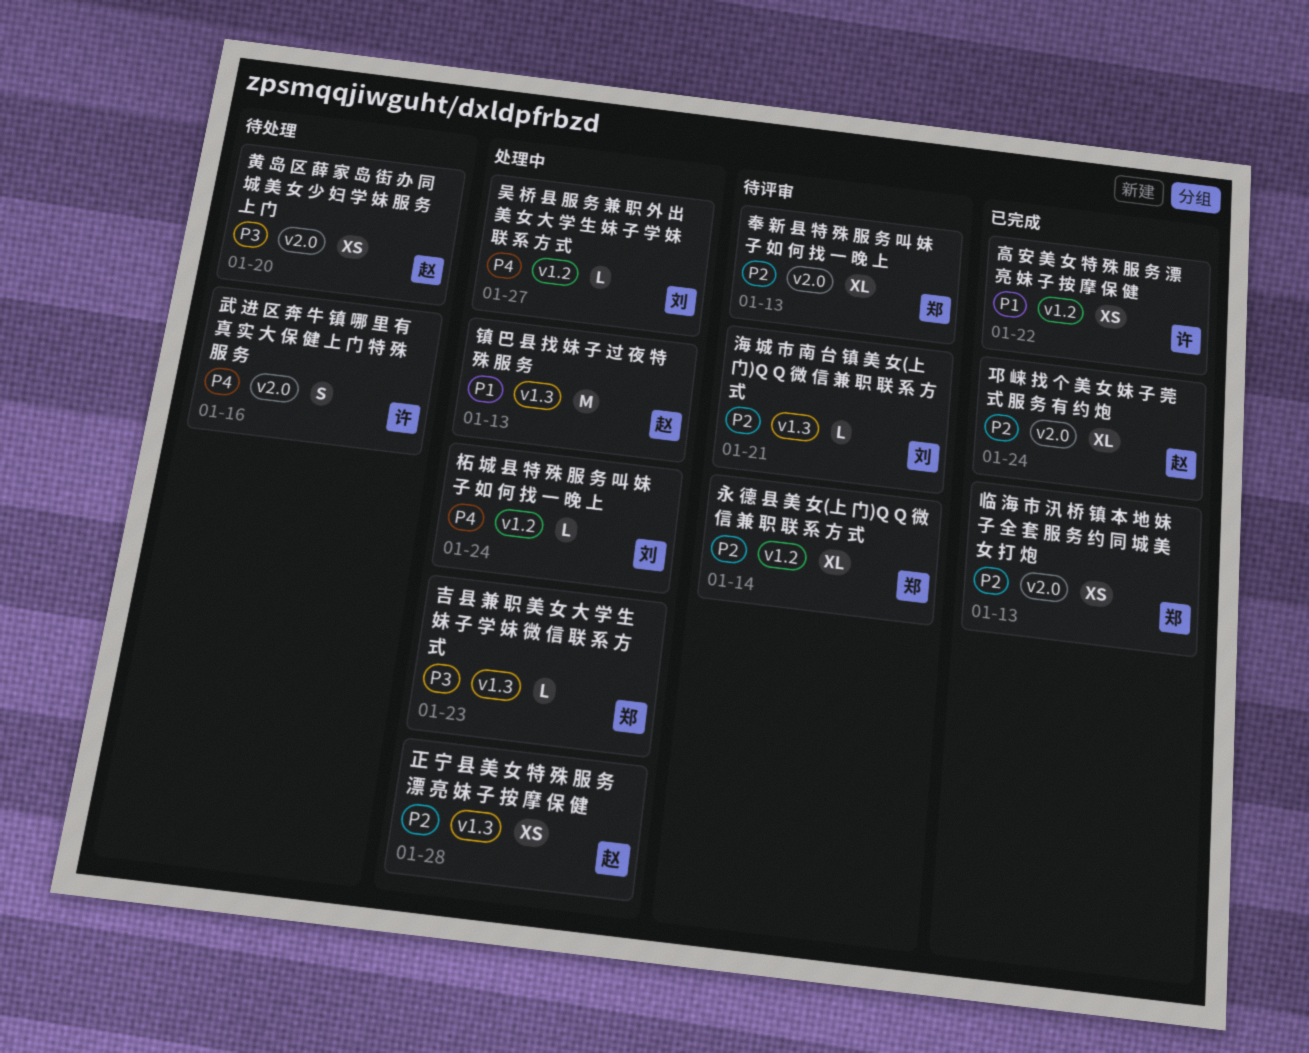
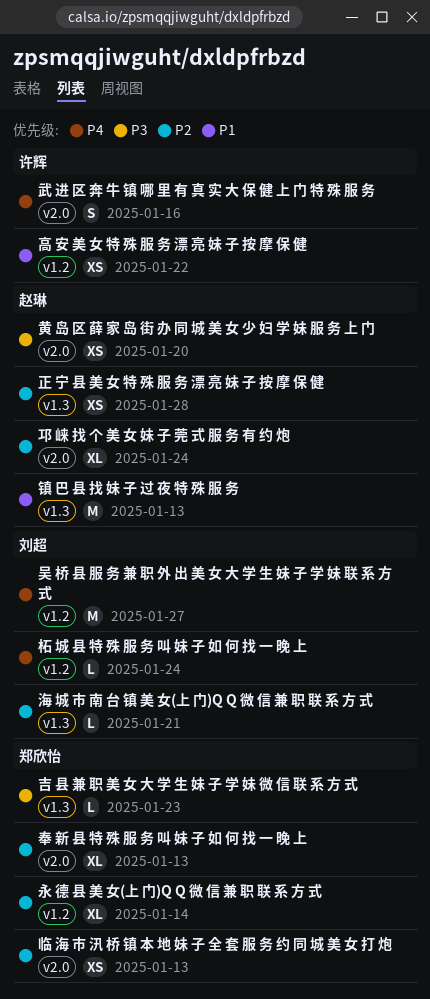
吴 桥 县 服 务 兼 职 外 出 美 女 大 学 生 妹 子 学 妹 联 系 方 式, estimate: L -> M

